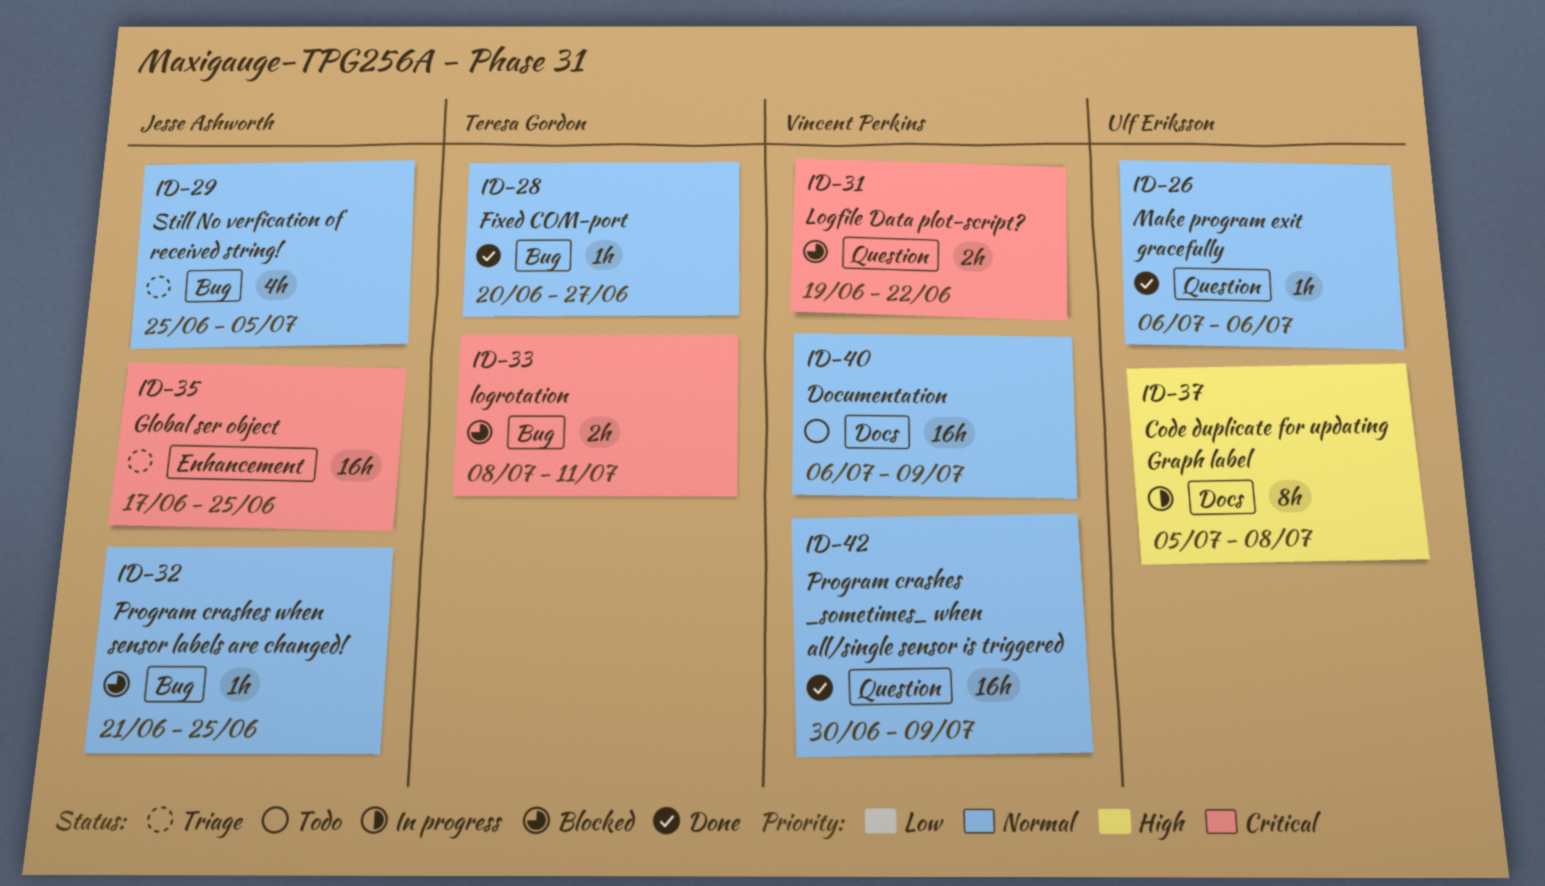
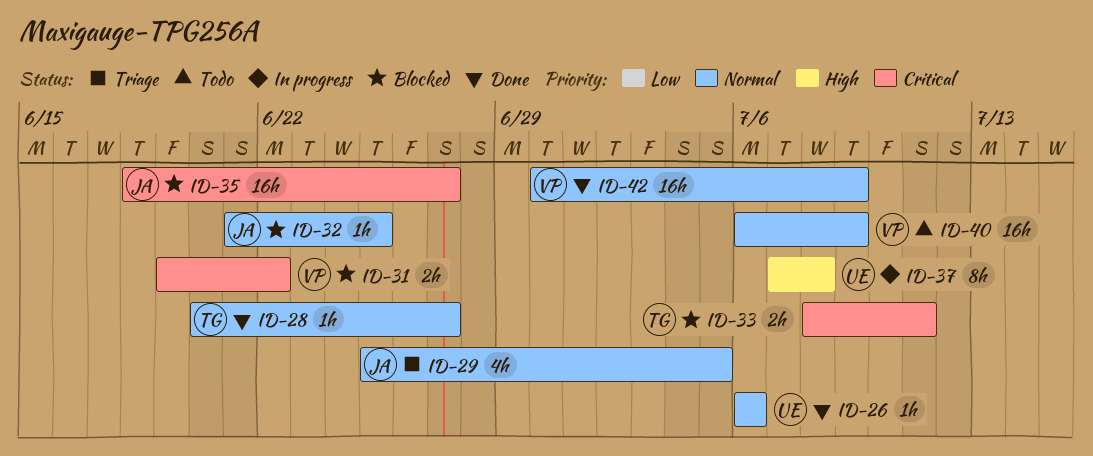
ID-35, status: Triage -> Blocked
ID-35, start: Jun 17 -> Jun 18
ID-35, due: Jun 25 -> Jun 27
ID-37, start: Jul 5 -> Jul 7

